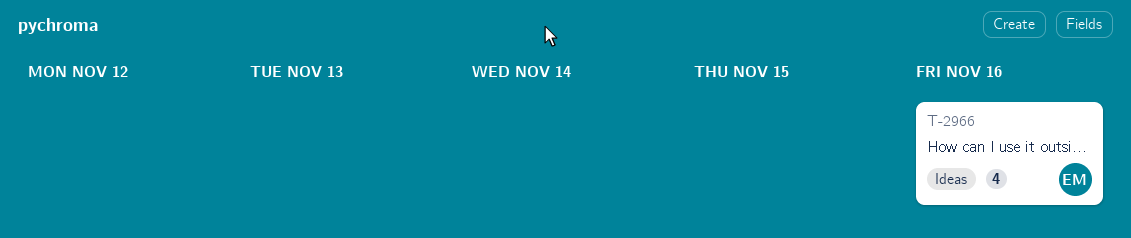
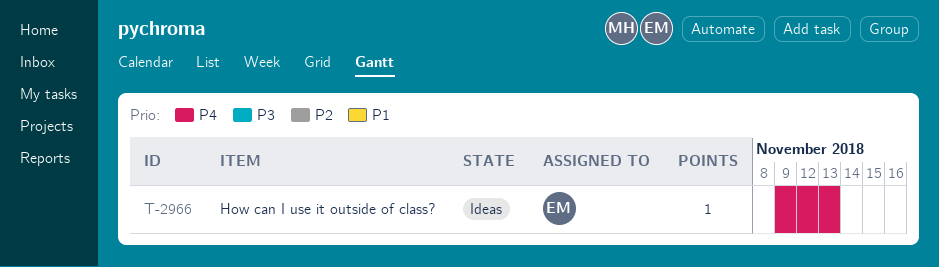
T-2966, estimate: 4 -> 1
T-2966, due: Nov 16 -> Nov 13

